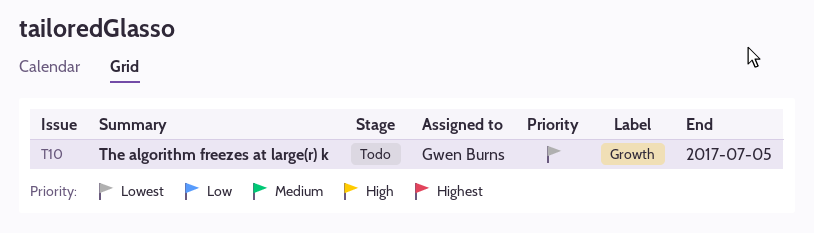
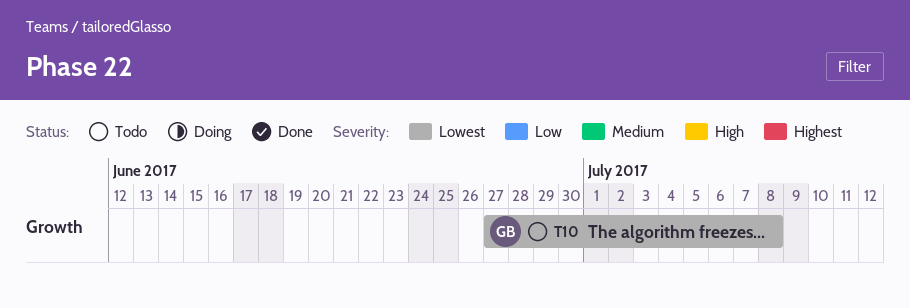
T10, due: Jul 5 -> Jul 8

